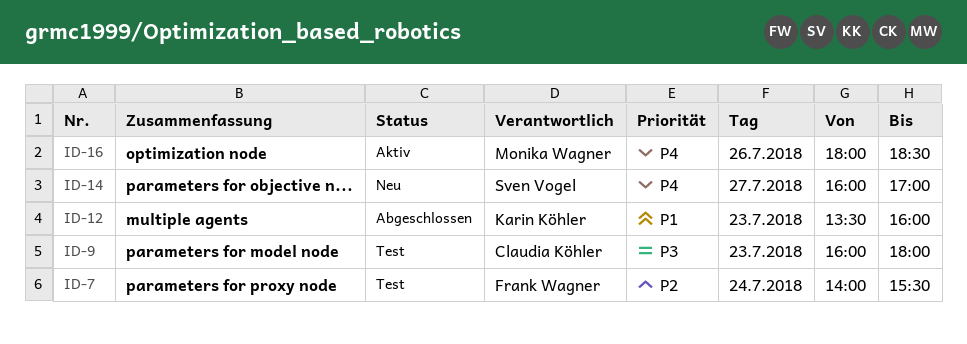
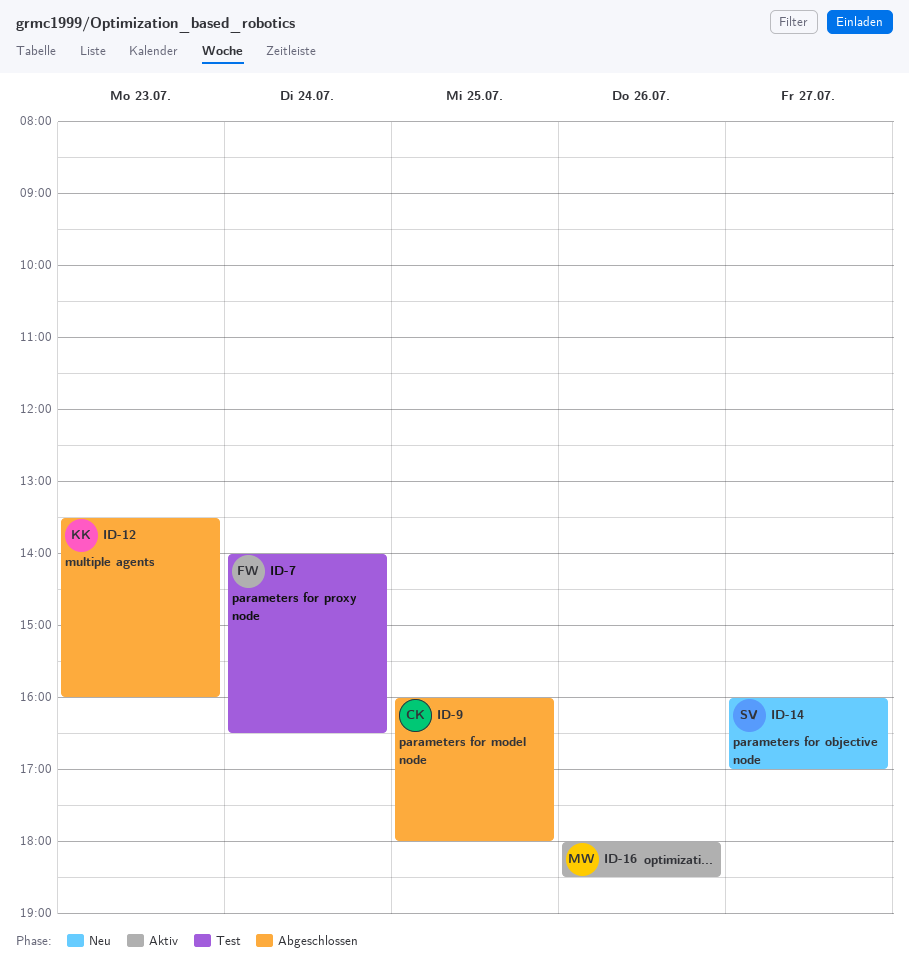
ID-7, ends: 15:30 -> 16:30
ID-9, status: Test -> Abgeschlossen
ID-9, day: Jul 23 -> Jul 25

